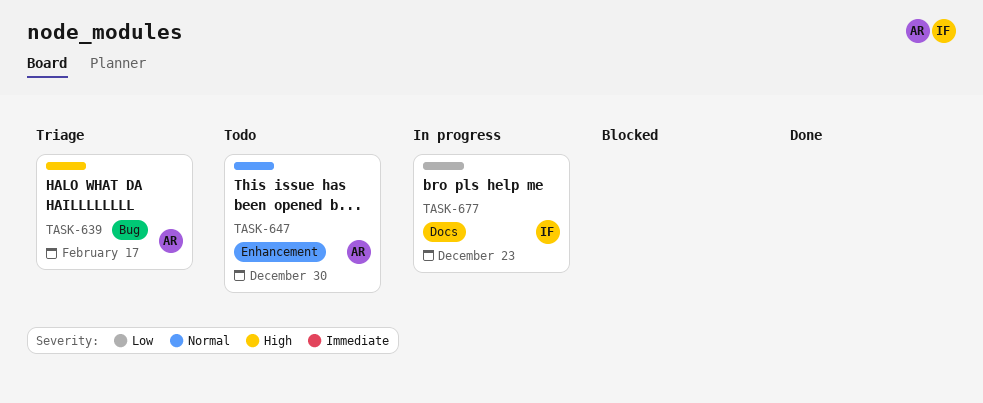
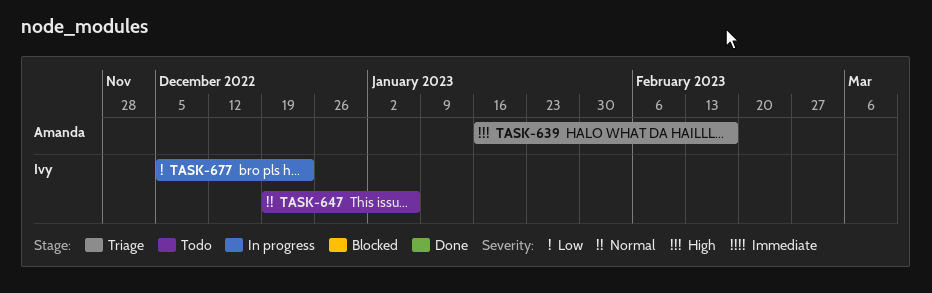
TASK-647, owner: Amanda -> Ivy
TASK-647, due: Dec 30 -> Jan 6

